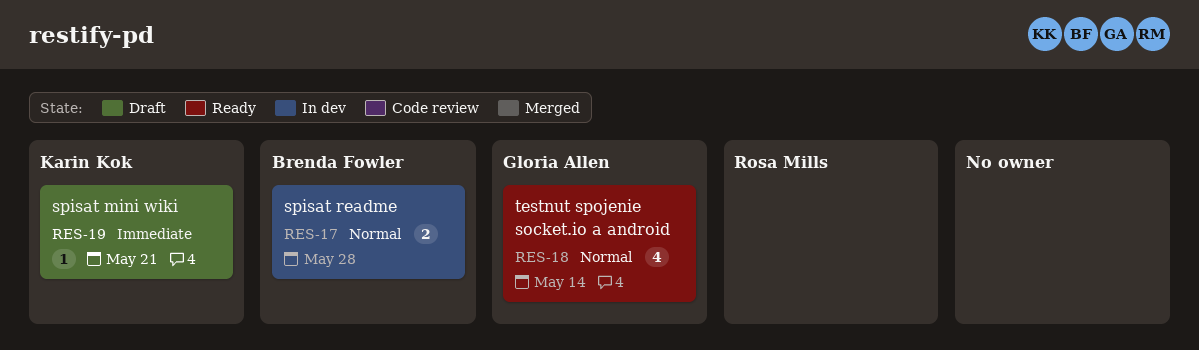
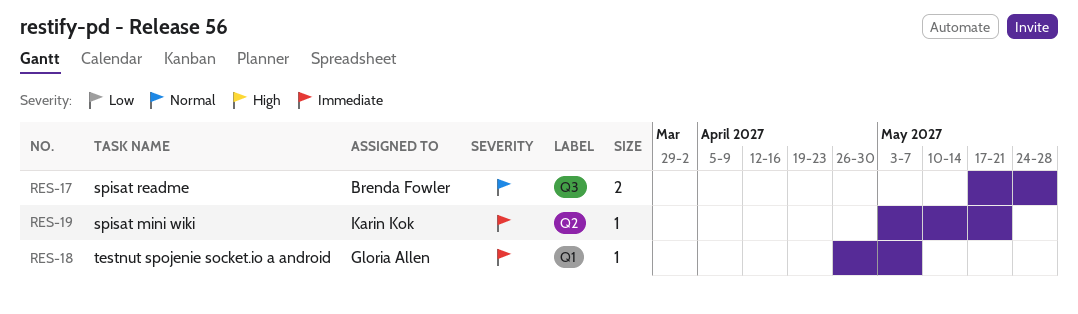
RES-18, priority: Normal -> Immediate
RES-18, estimate: 4 -> 1
RES-18, due: May 14 -> May 7

